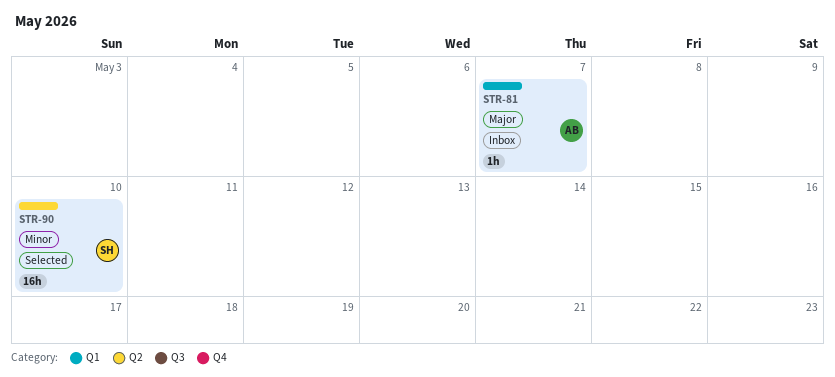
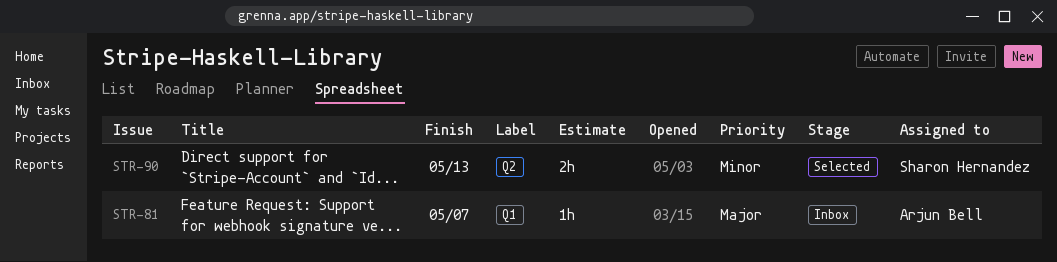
STR-90, estimate: 16h -> 2h
STR-90, due: May 10 -> May 13

